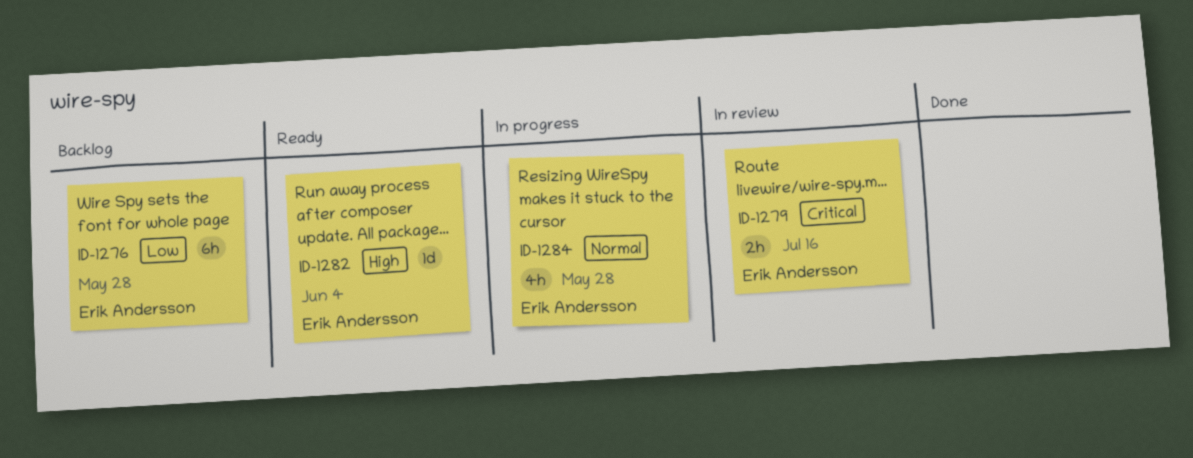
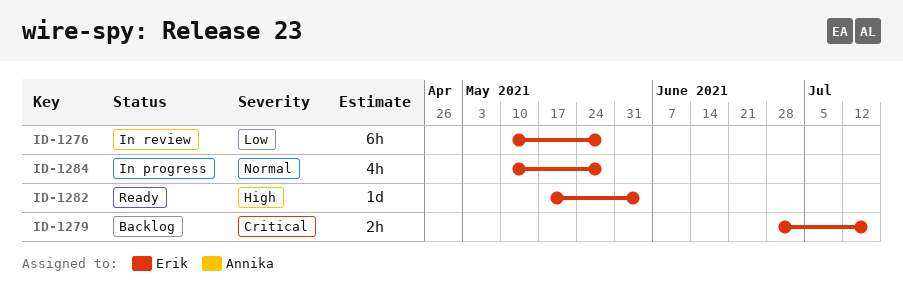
ID-1276, status: Backlog -> In review
ID-1279, status: In review -> Backlog

